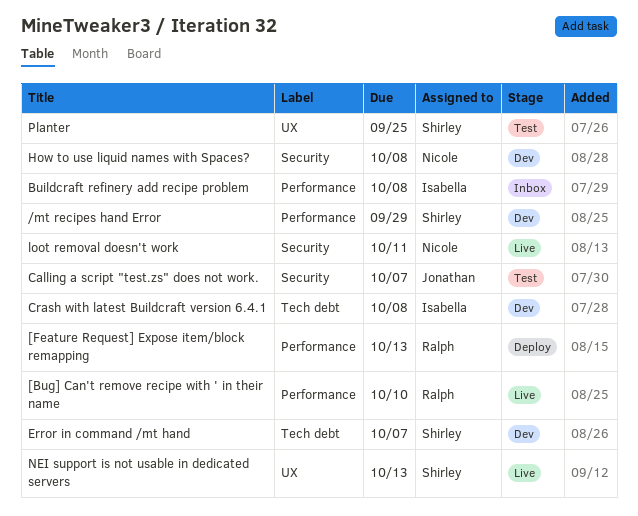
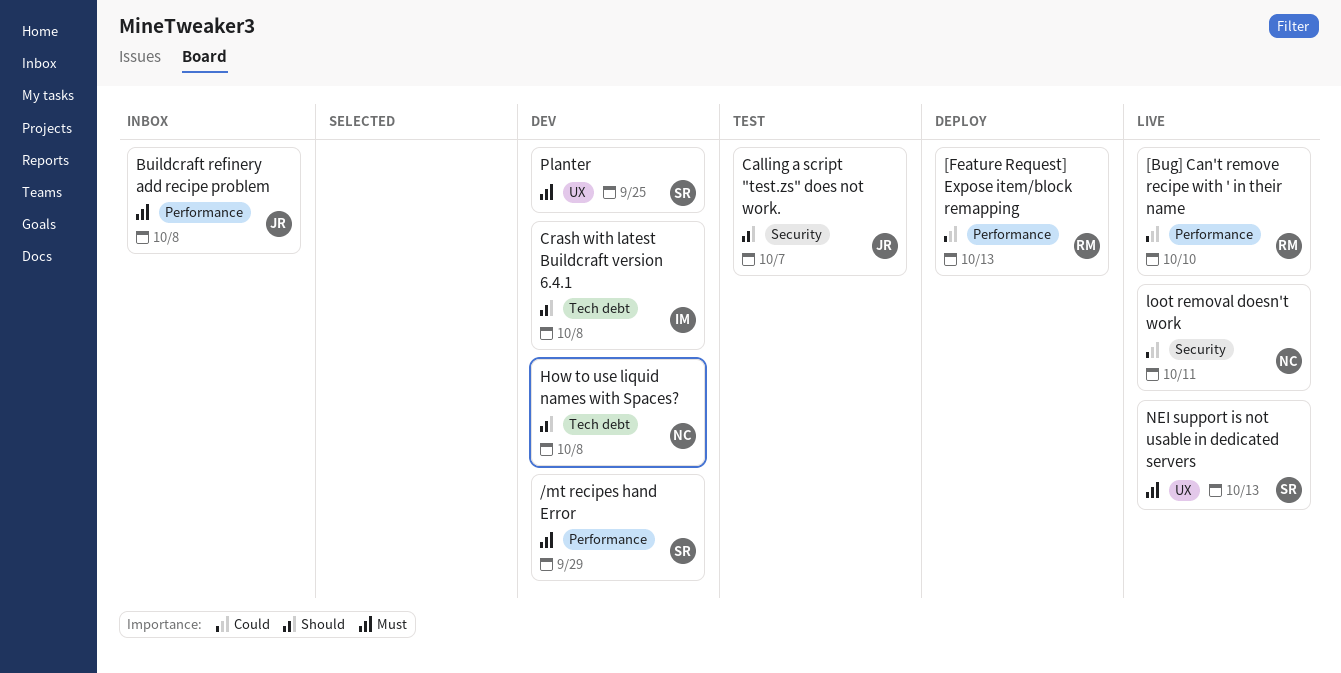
Buildcraft refinery add recipe problem, owner: Isabella -> Jonathan
Error in command /mt hand: present -> none
How to use liquid names with Spaces?, label: Security -> Tech debt
Planter, status: Test -> Dev

